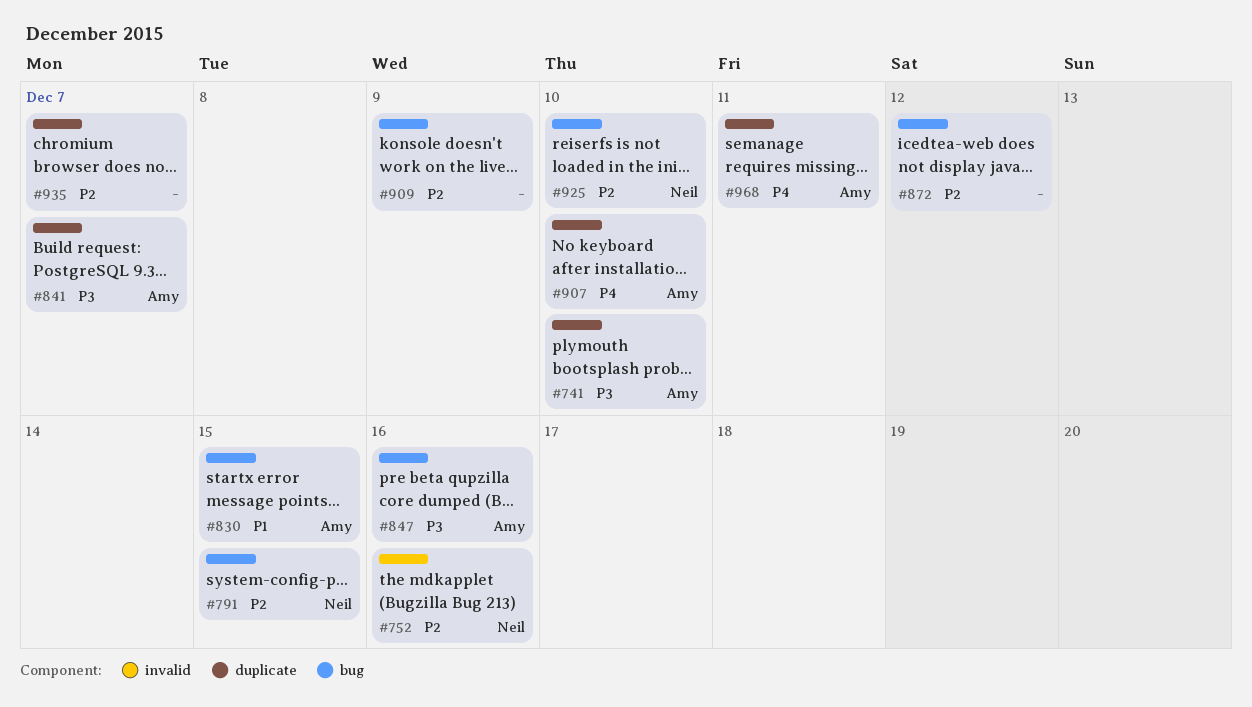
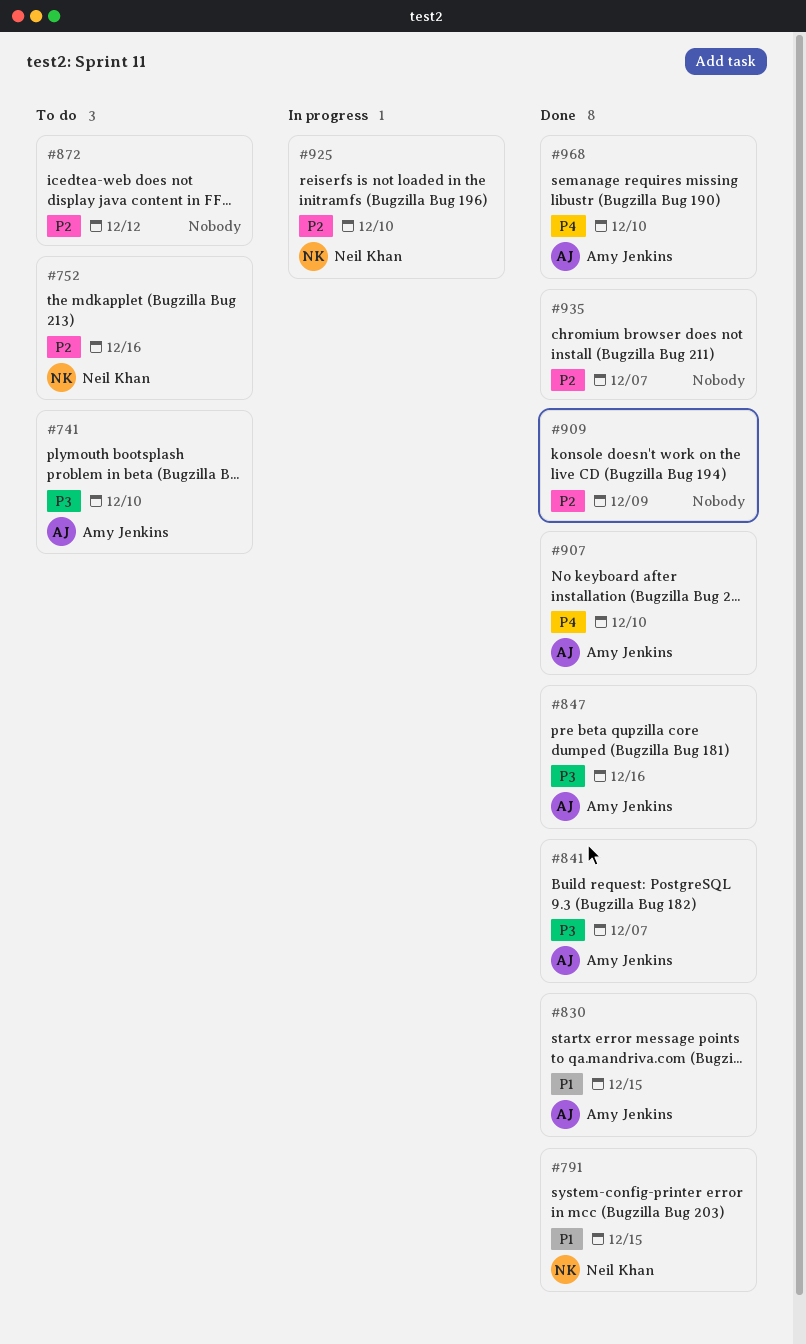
#791, priority: P2 -> P1
#968, due: Dec 11 -> Dec 10

